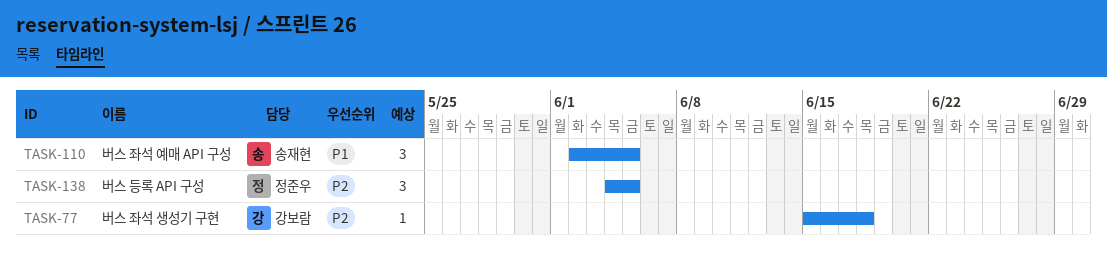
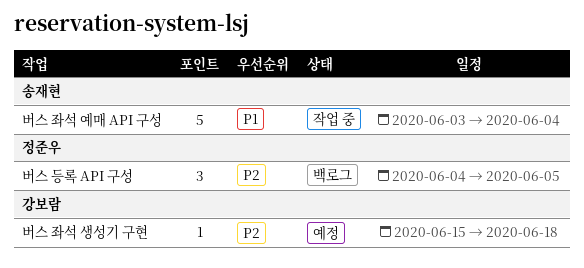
버스 좌석 예매 API 구성, estimate: 3 -> 5
버스 좌석 예매 API 구성, start: Jun 2 -> Jun 3
버스 좌석 예매 API 구성, due: Jun 5 -> Jun 4

